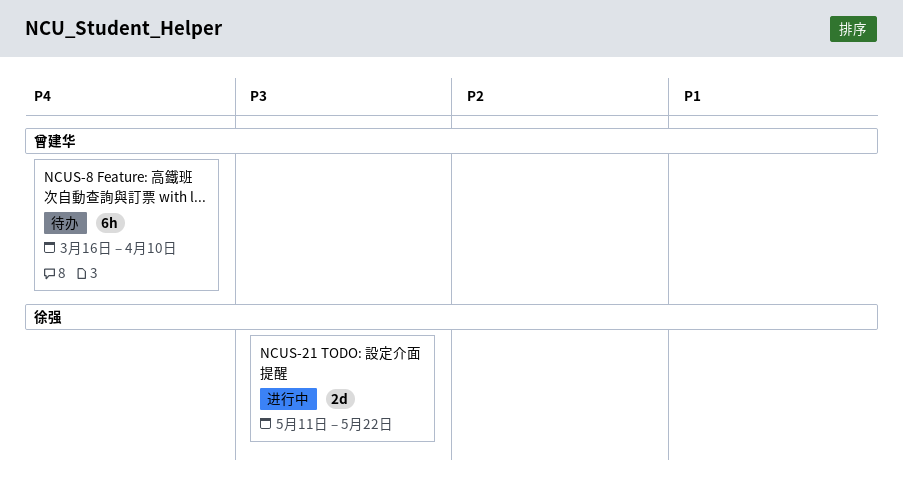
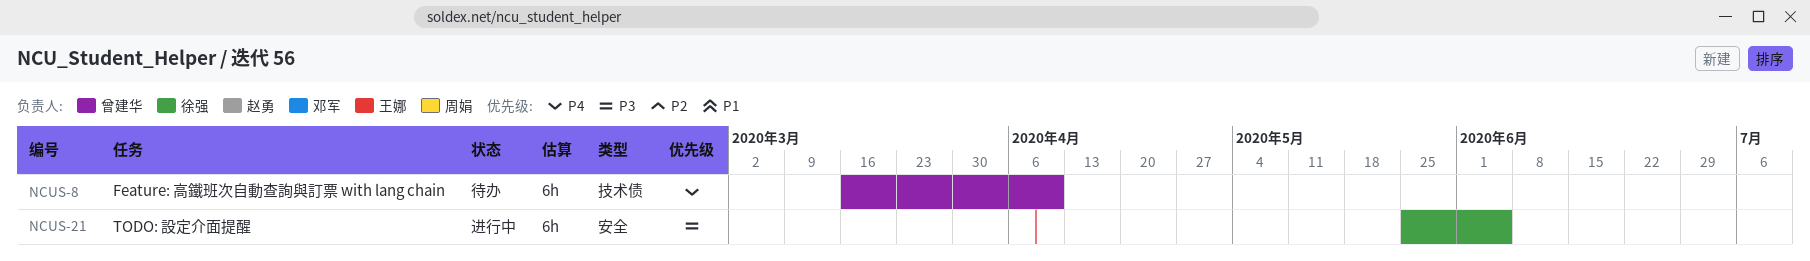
NCUS-21, estimate: 2d -> 6h
NCUS-21, start: May 11 -> May 25
NCUS-21, due: May 22 -> Jun 5

